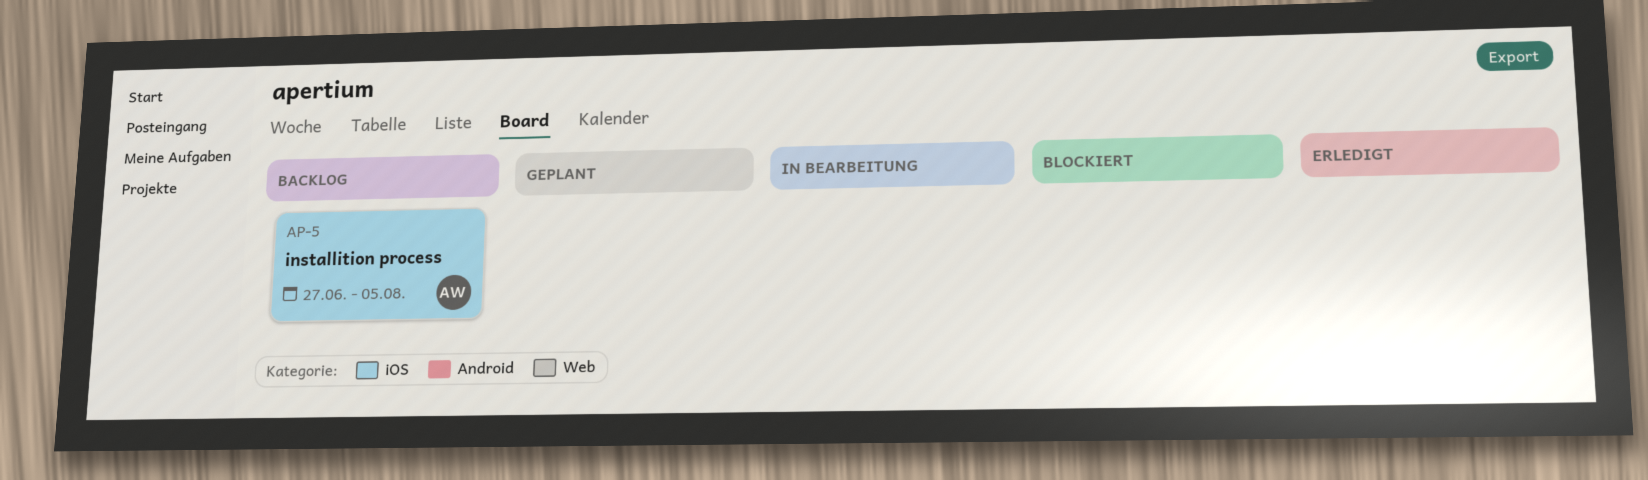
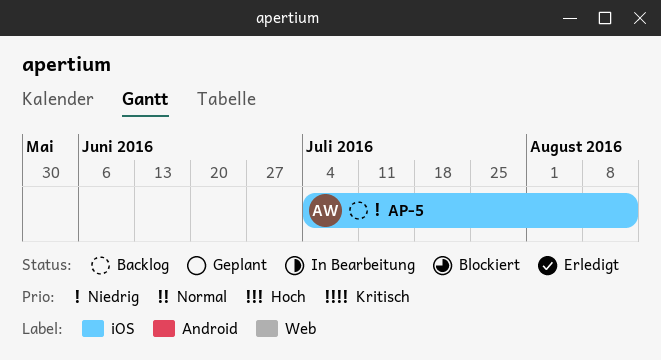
AP-5, start: Jun 27 -> Jul 4
AP-5, due: Aug 5 -> Aug 12

